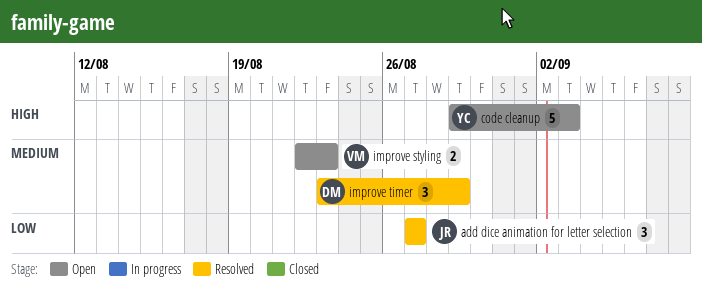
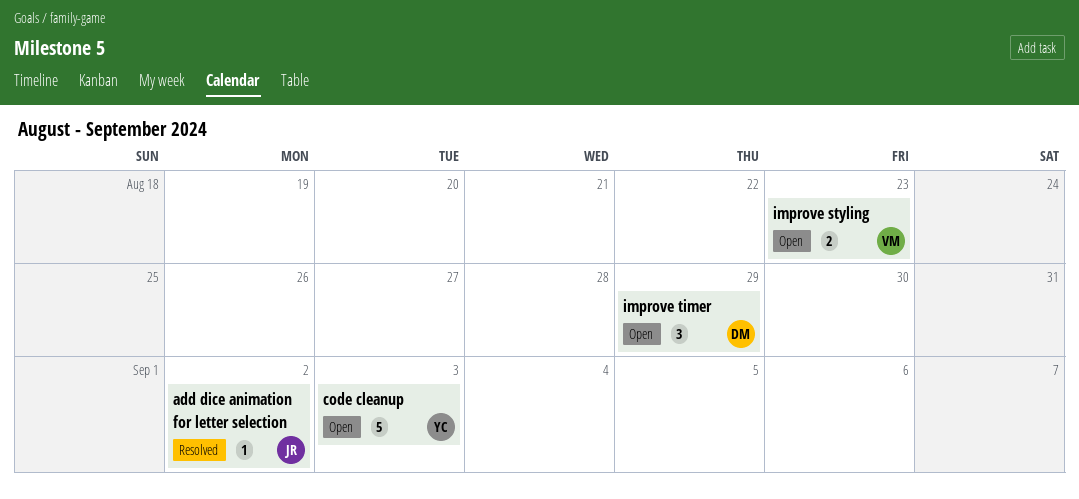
add dice animation for letter selection, estimate: 3 -> 1
add dice animation for letter selection, due: Aug 27 -> Sep 2
improve timer, status: Resolved -> Open

